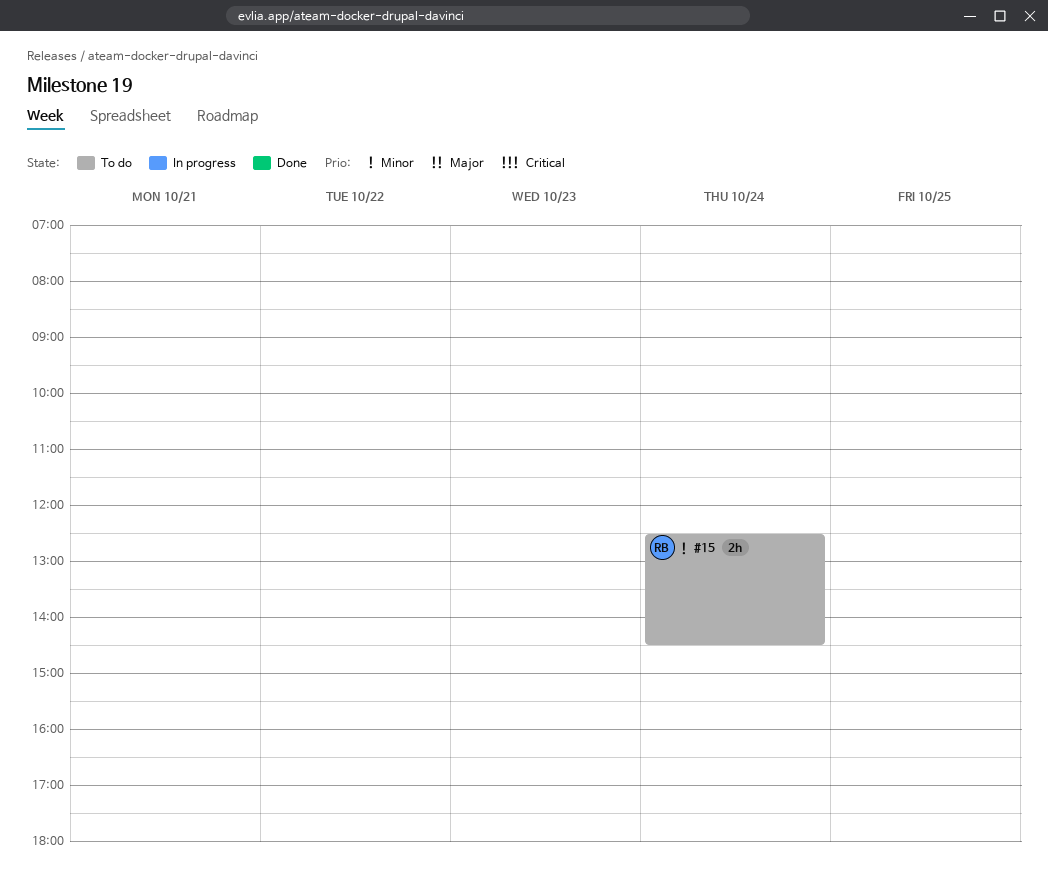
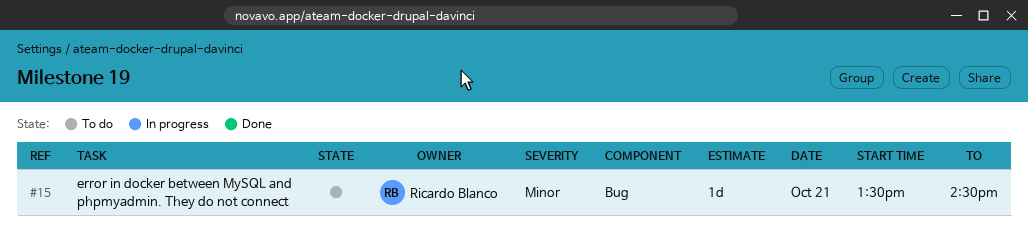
#15, estimate: 2h -> 1d
#15, day: Oct 24 -> Oct 21
#15, begins: 12:30 -> 13:30

